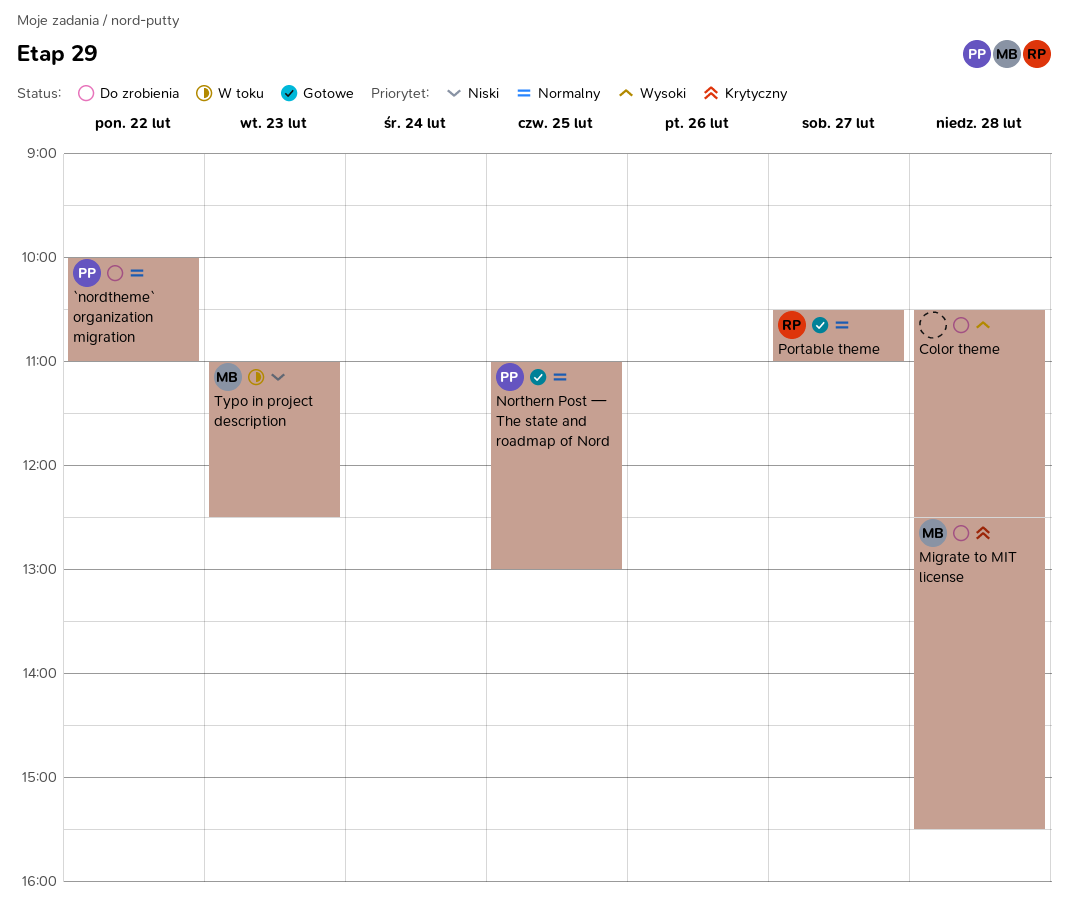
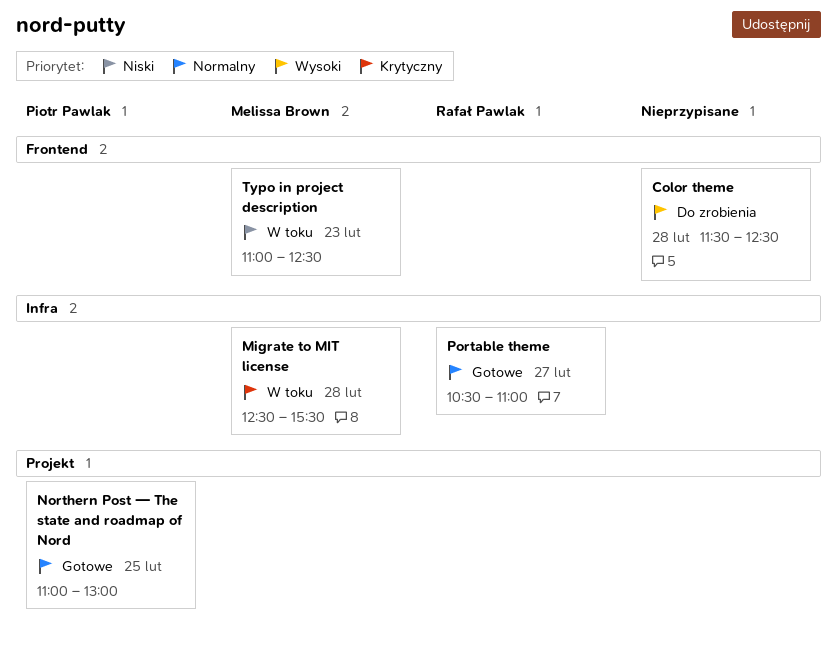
`nordtheme` organization migration: present -> none
Color theme, begins: 10:30 -> 11:30
Migrate to MIT license, status: Do zrobienia -> W toku

